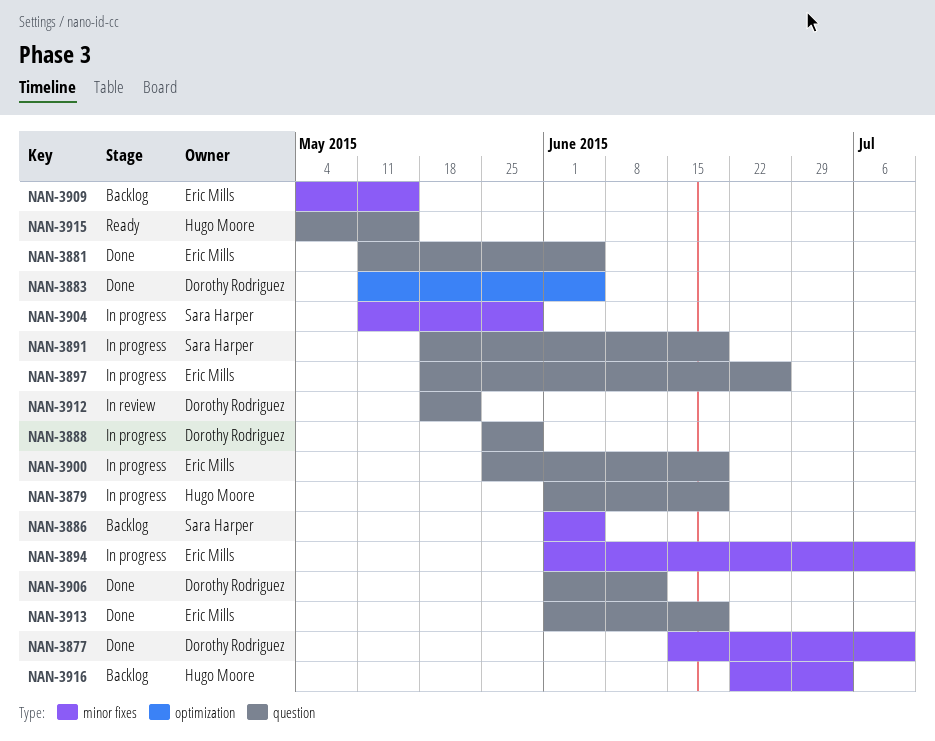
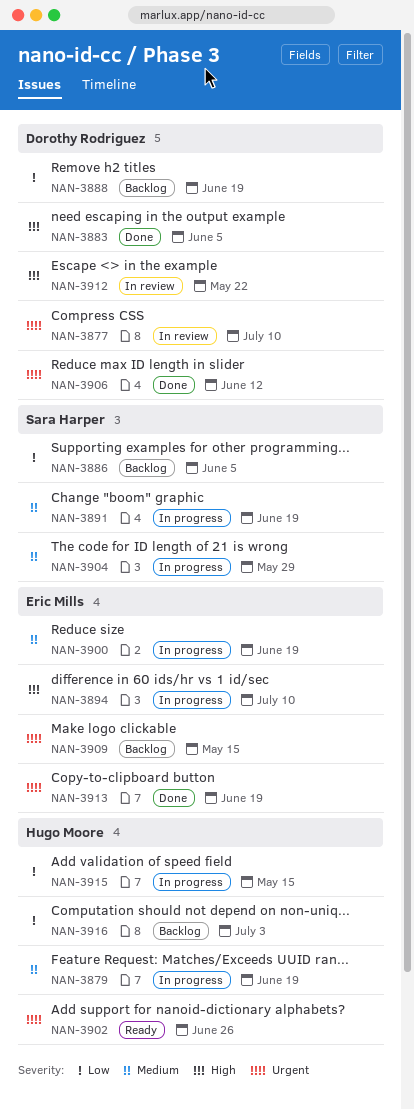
NAN-3877, status: Done -> In review
NAN-3881: present -> none
NAN-3888, status: In progress -> Backlog
NAN-3888, due: May 29 -> Jun 19
NAN-3897: present -> none
NAN-3902: none -> present
NAN-3915, status: Ready -> In progress

